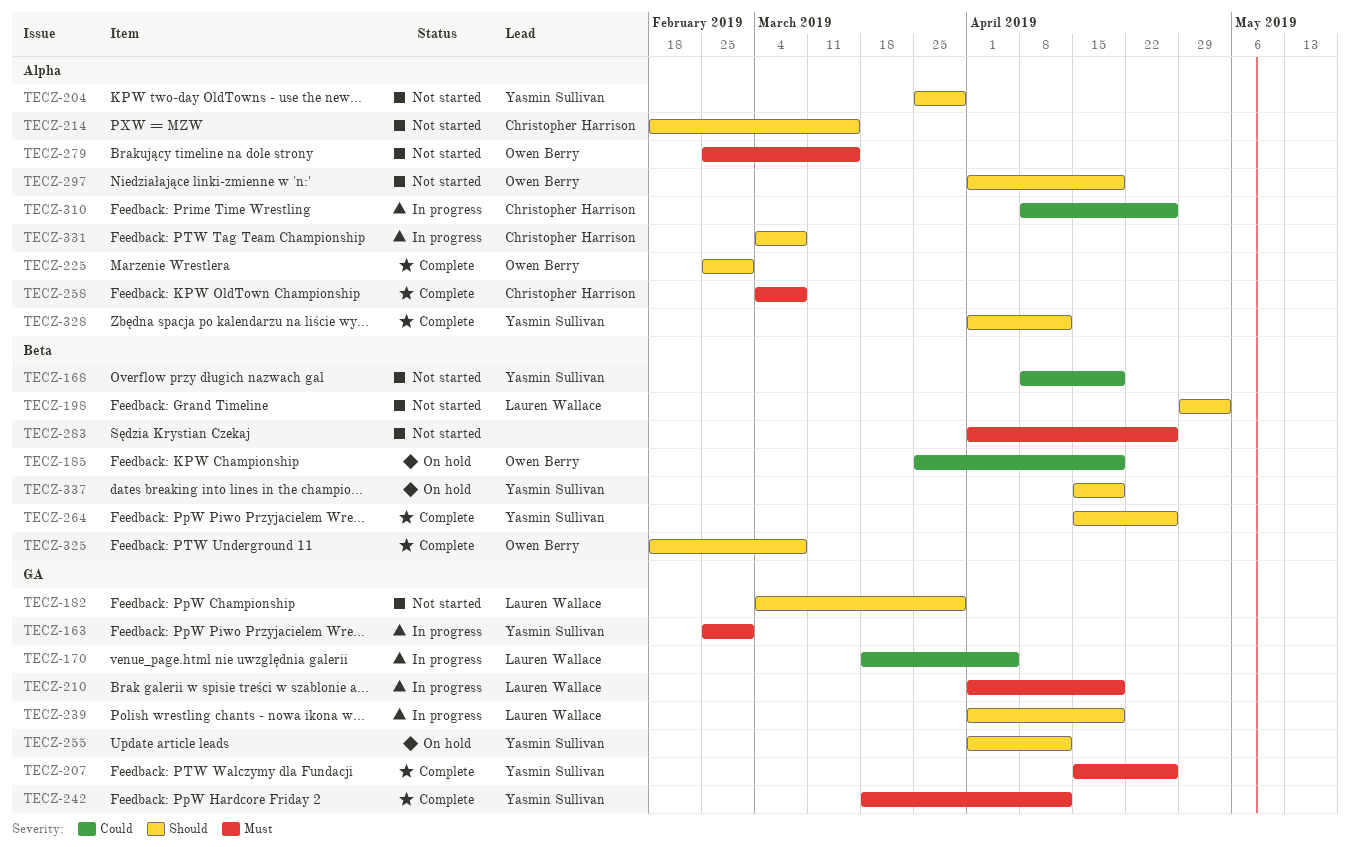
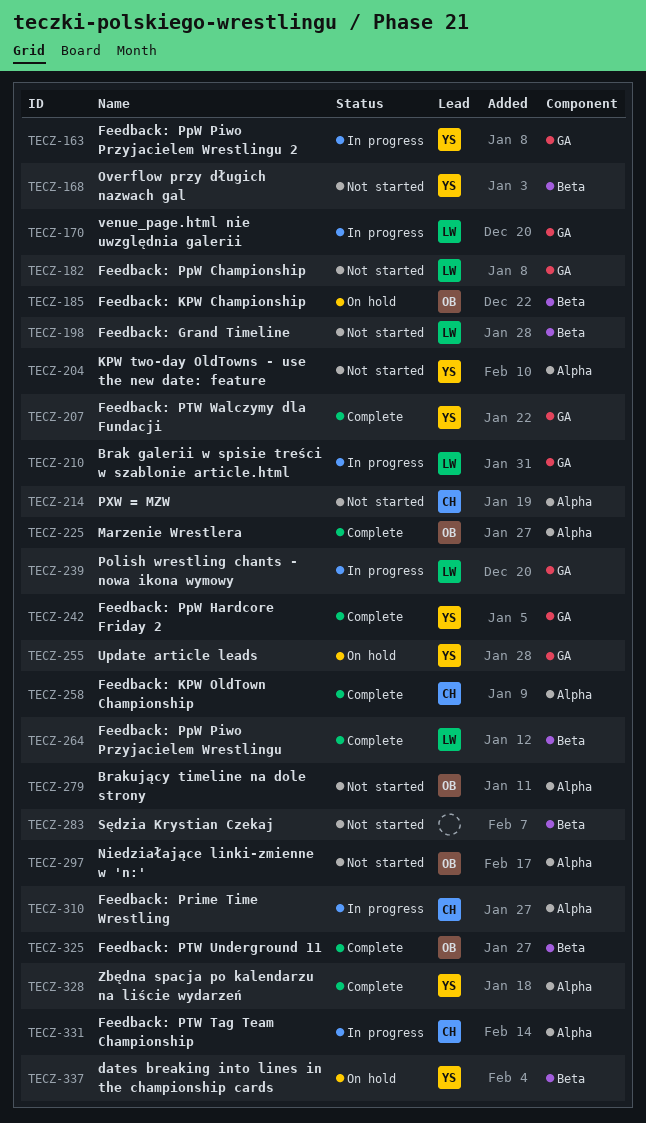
TECZ-264, owner: Yasmin Sullivan -> Lauren Wallace

